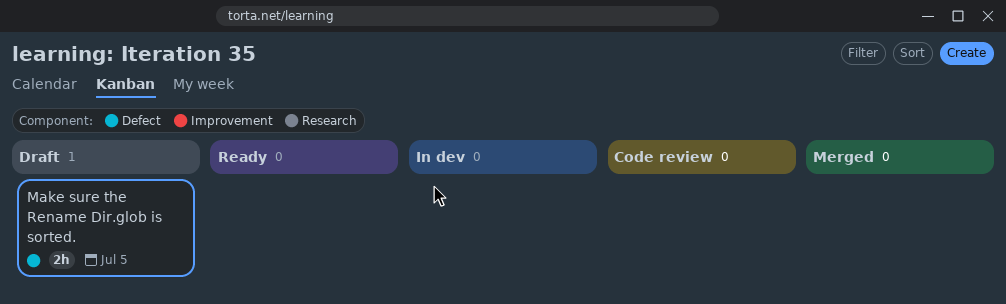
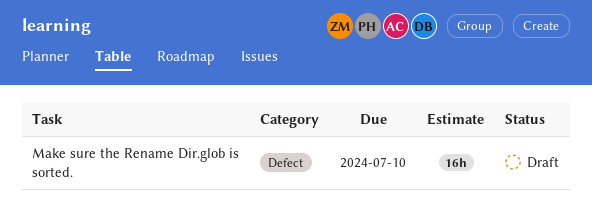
Make sure the Rename Dir.glob is sorted., estimate: 2h -> 16h
Make sure the Rename Dir.glob is sorted., due: Jul 5 -> Jul 10

